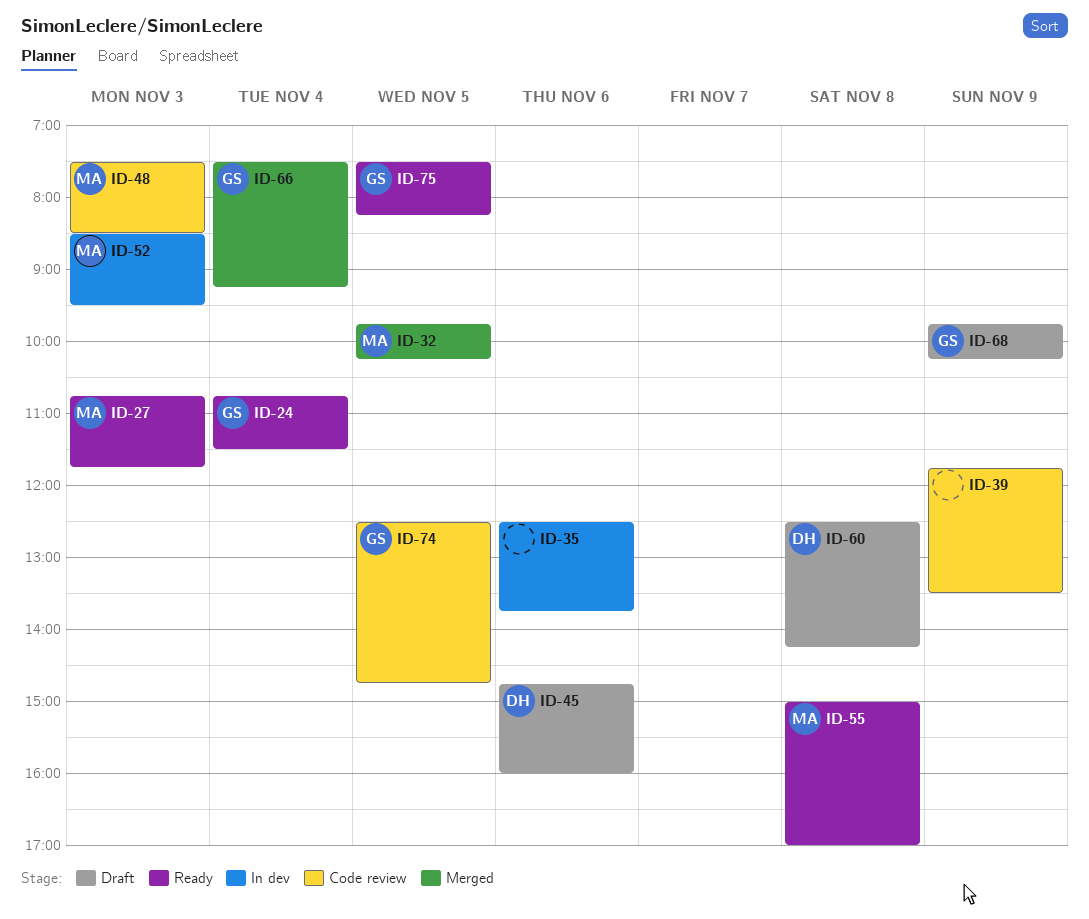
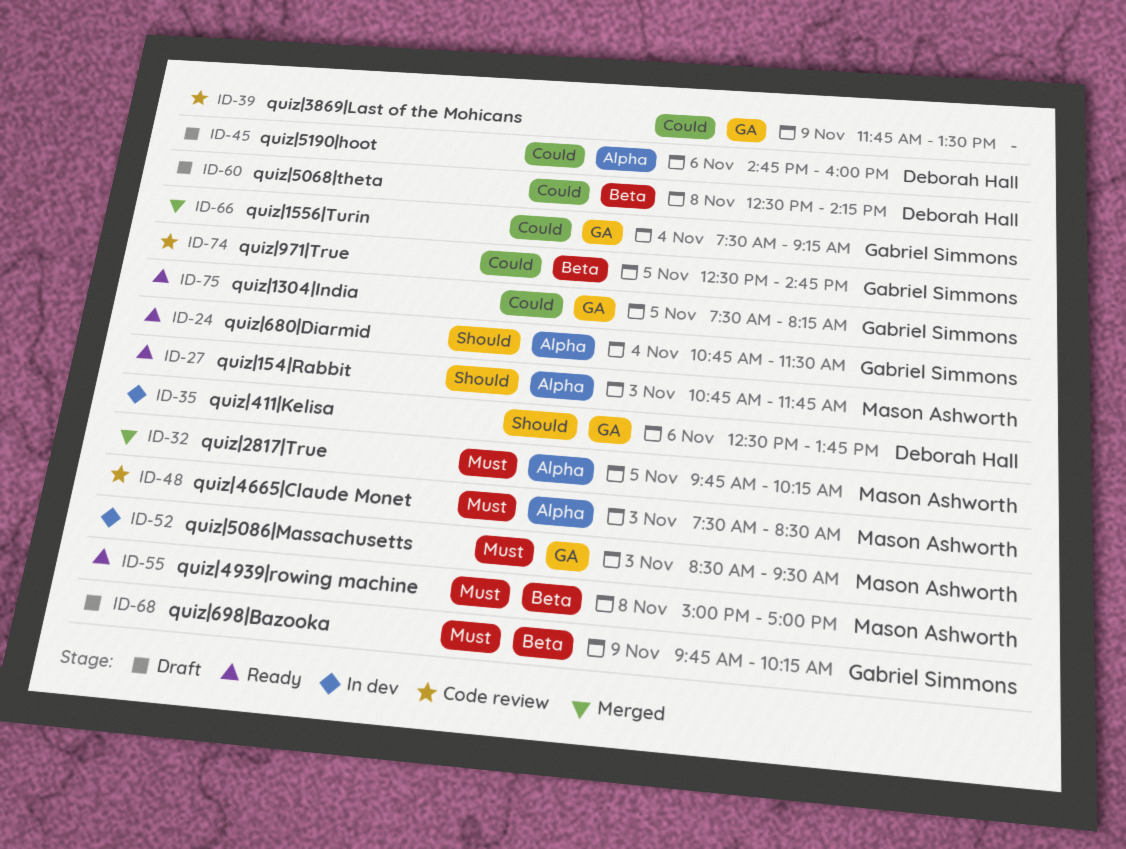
ID-35, owner: none -> Deborah Hall

